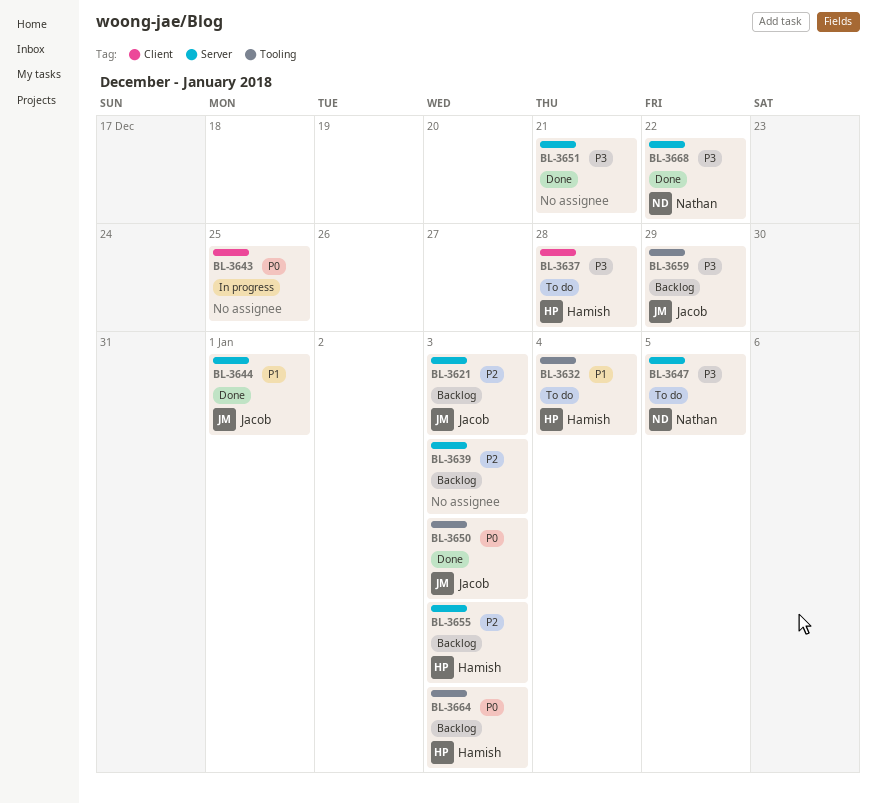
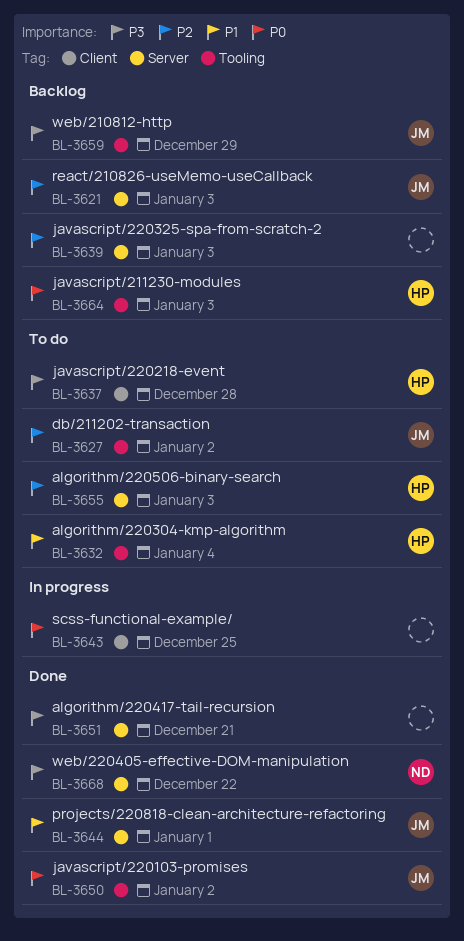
BL-3627: none -> present
BL-3647: present -> none
BL-3650, due: Jan 3 -> Jan 2
BL-3655, status: Backlog -> To do

